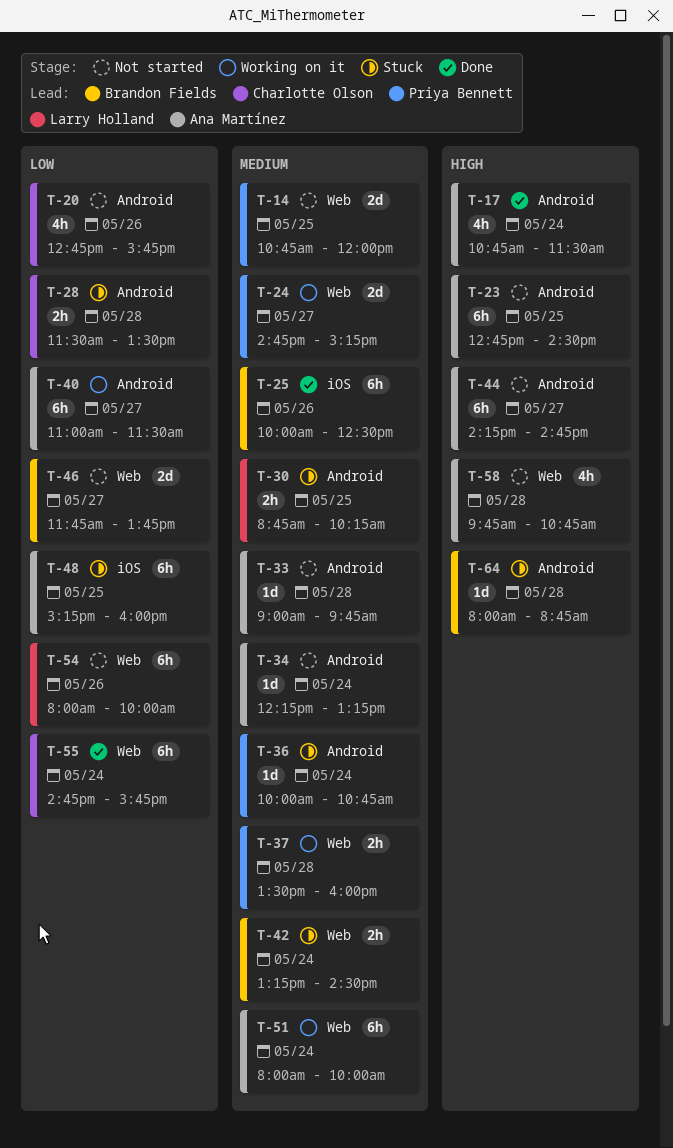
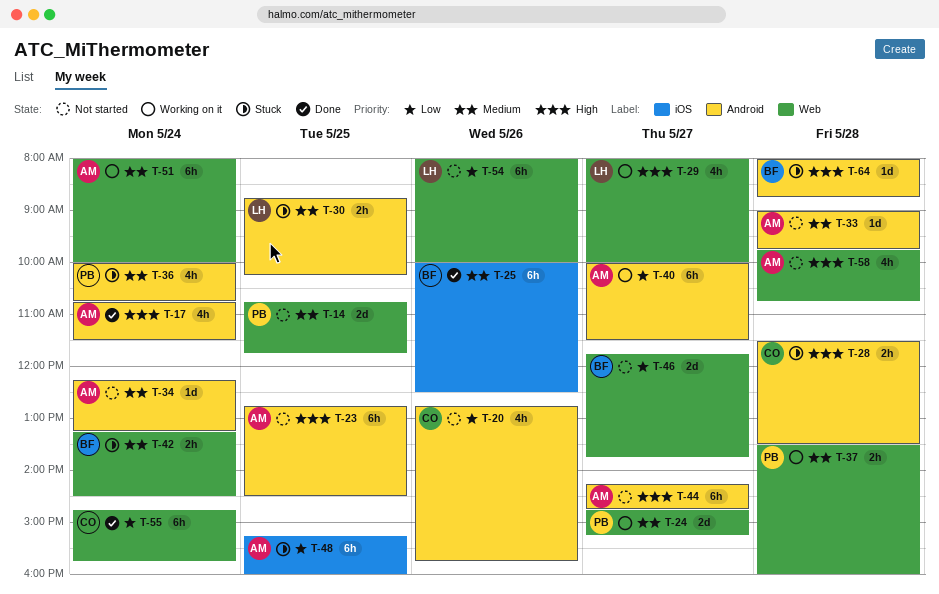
T-14, ends: 12:00 -> 11:45
T-28, priority: Low -> High
T-29: none -> present
T-36, estimate: 1d -> 4h
T-40, begins: 11:00 -> 10:00

